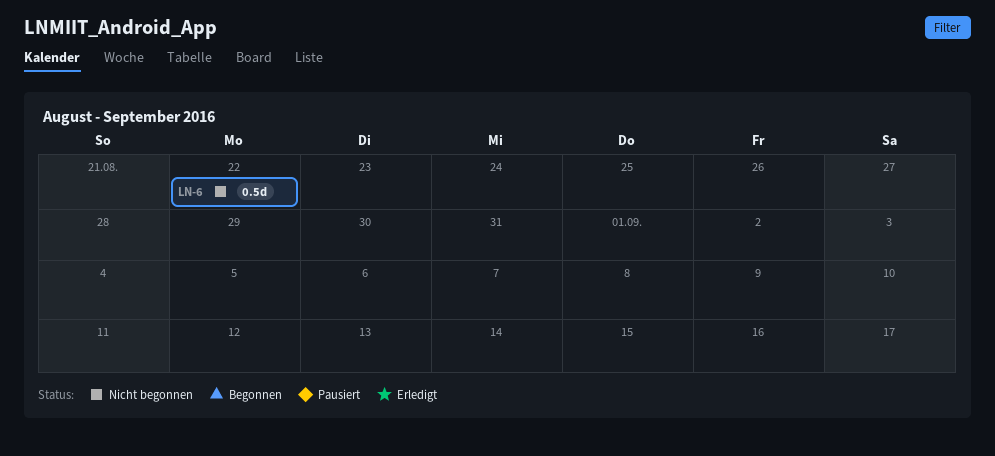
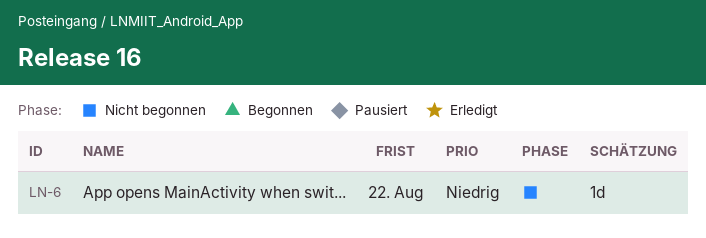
LN-6, estimate: 0.5d -> 1d

